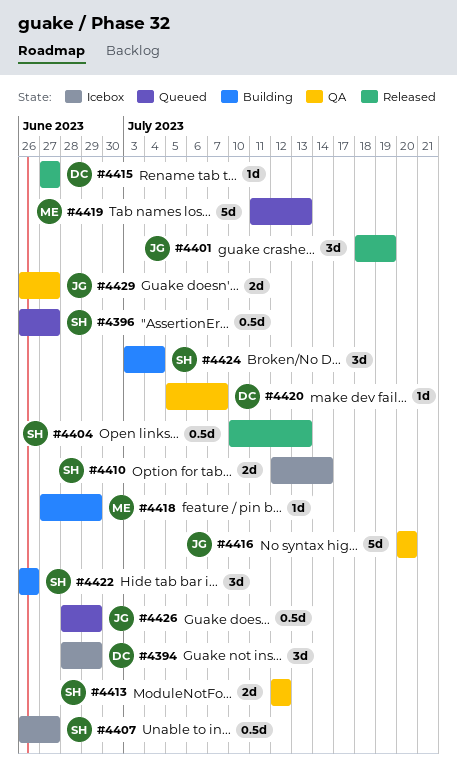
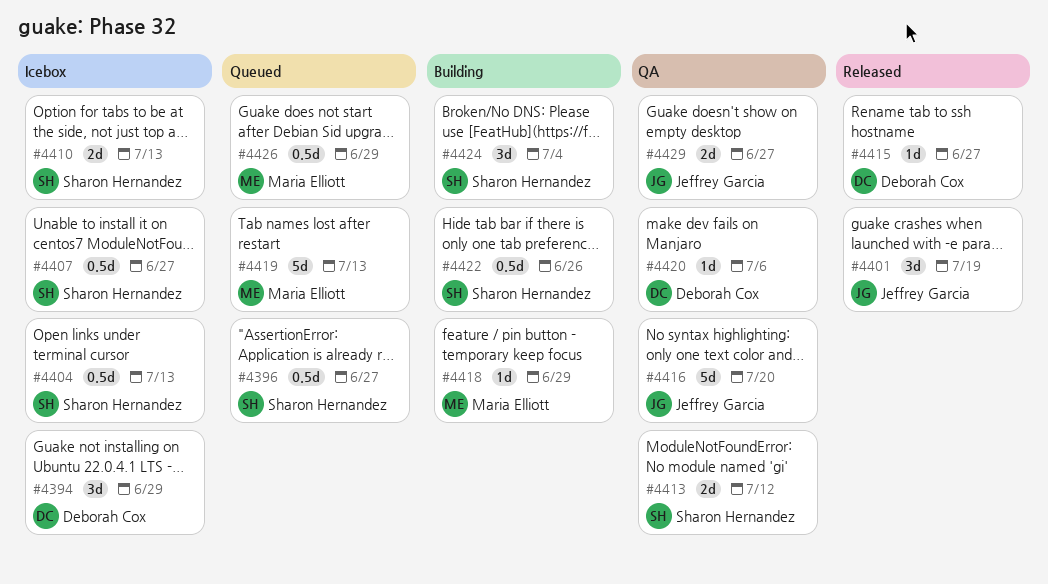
#4404, status: Released -> Icebox
#4410, due: Jul 14 -> Jul 13
#4420, due: Jul 7 -> Jul 6
#4422, estimate: 3d -> 0.5d
#4426, owner: Jeffrey Garcia -> Maria Elliott

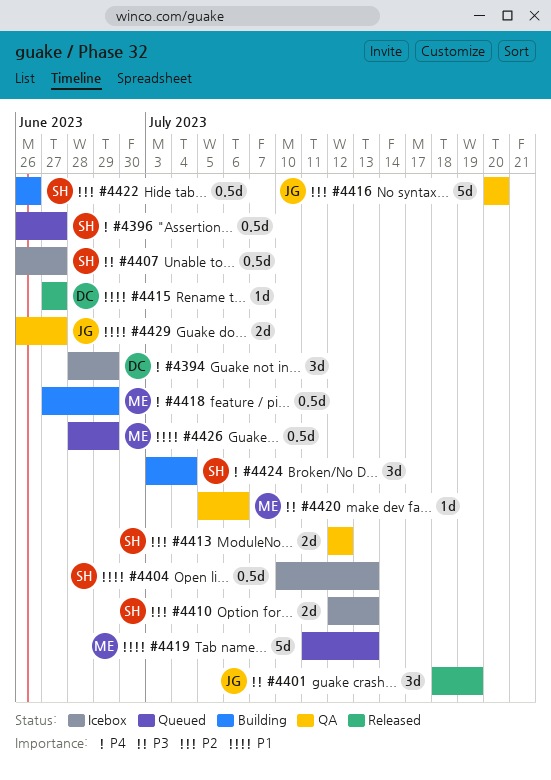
#4418, estimate: 1d -> 0.5d
#4420, owner: Deborah Cox -> Maria Elliott

